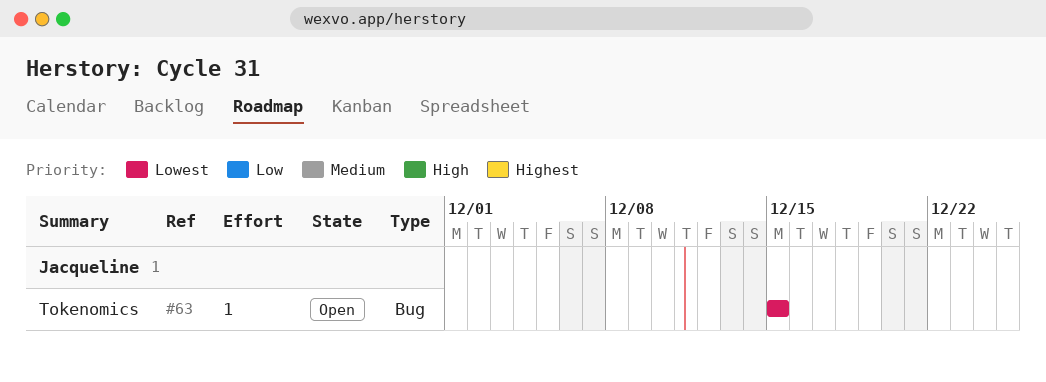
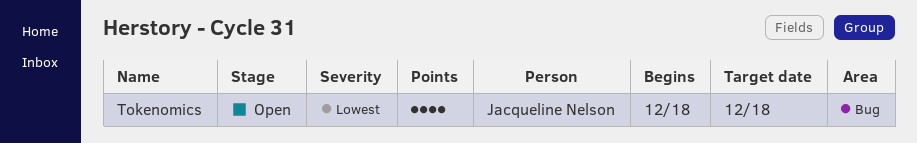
Tokenomics, estimate: 1 -> 4
Tokenomics, start: Dec 15 -> Dec 18
Tokenomics, due: Dec 15 -> Dec 18

